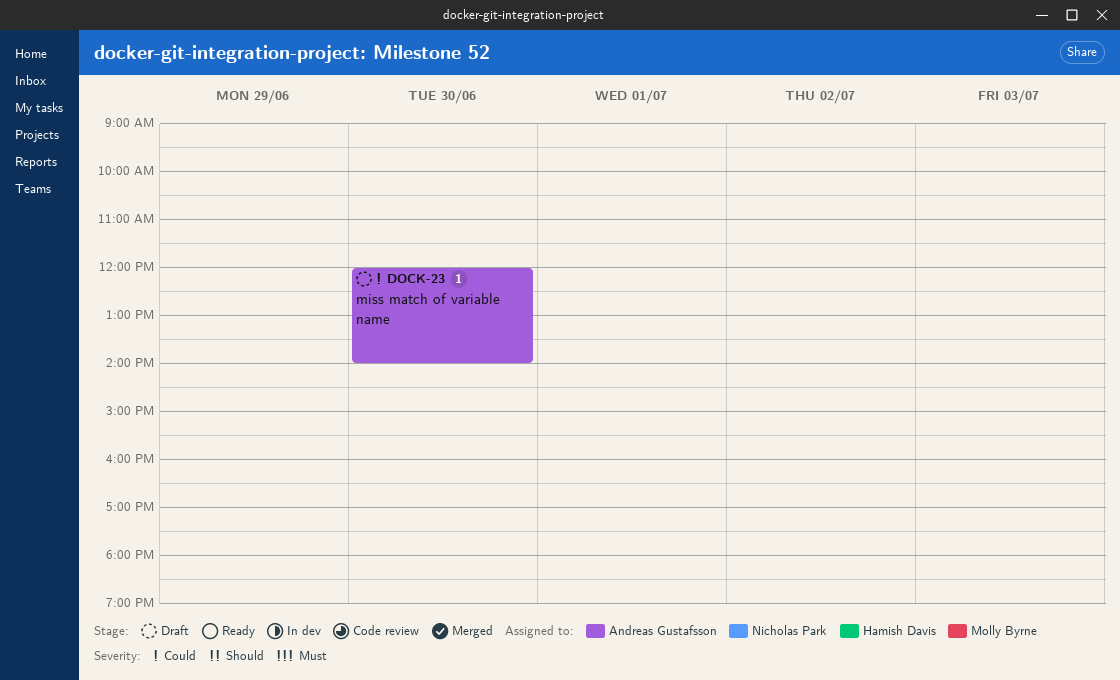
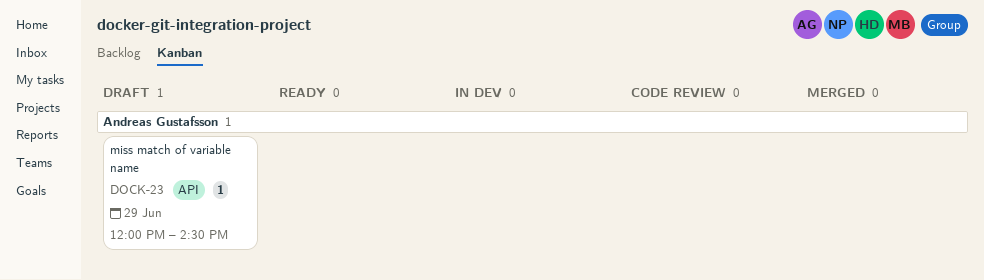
DOCK-23, day: Jun 30 -> Jun 29
DOCK-23, ends: 14:00 -> 14:30

